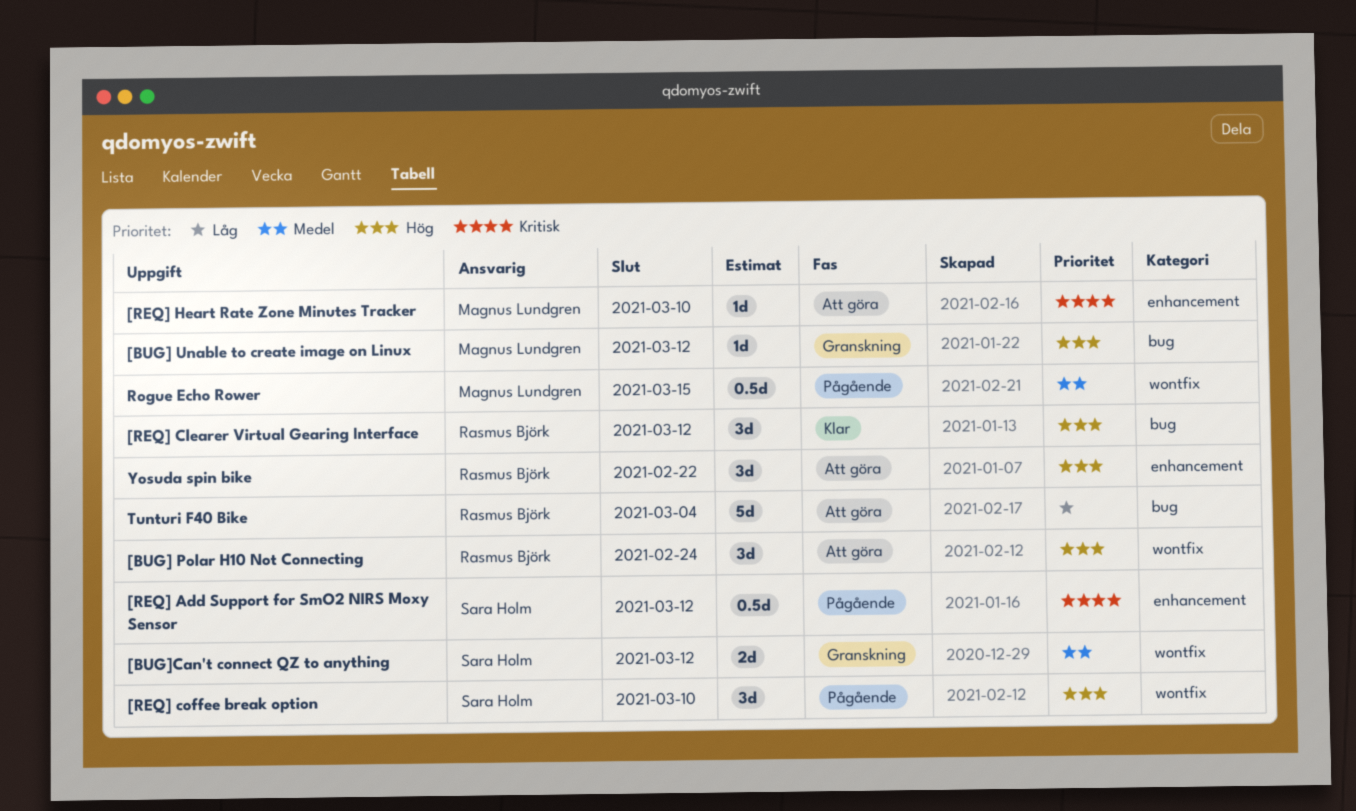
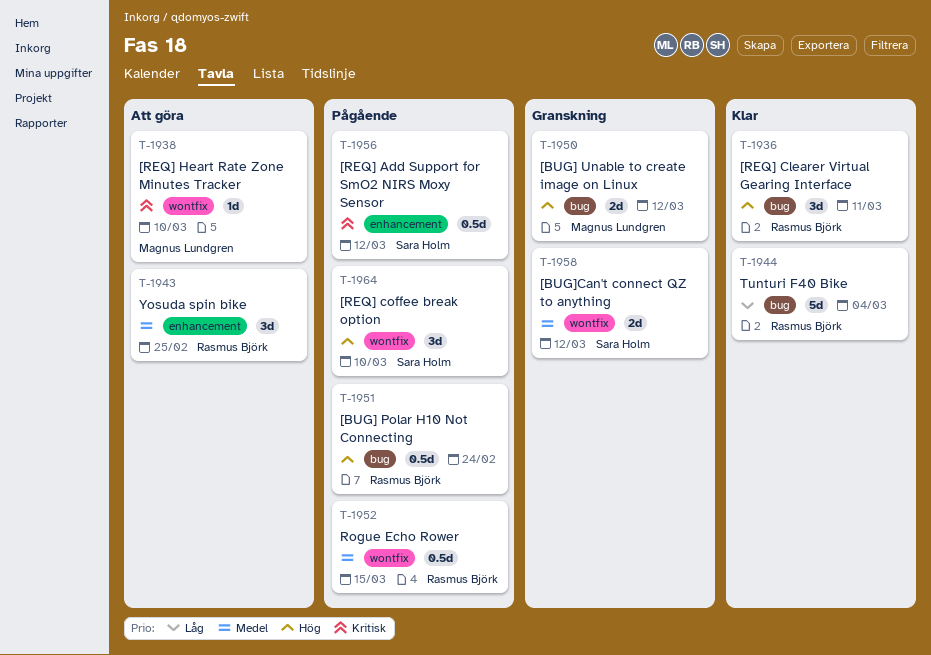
[BUG] Polar H10 Not Connecting, status: Att göra -> Pågående
[BUG] Polar H10 Not Connecting, label: wontfix -> bug
[BUG] Polar H10 Not Connecting, estimate: 3d -> 0.5d
[BUG] Unable to create image on Linux, estimate: 1d -> 2d
[REQ] Clearer Virtual Gearing Interface, due: Mar 12 -> Mar 11
[REQ] Heart Rate Zone Minutes Tracker, label: enhancement -> wontfix
Rogue Echo Rower, owner: Magnus Lundgren -> Rasmus Björk
Tunturi F40 Bike, status: Att göra -> Klar
Yosuda spin bike, priority: Hög -> Medel
Yosuda spin bike, due: Feb 22 -> Feb 25

